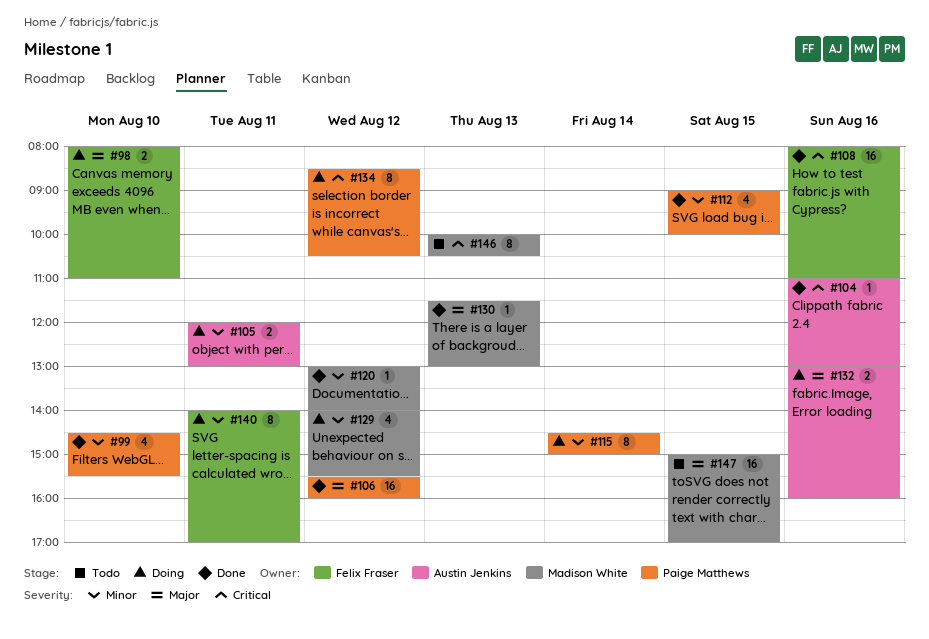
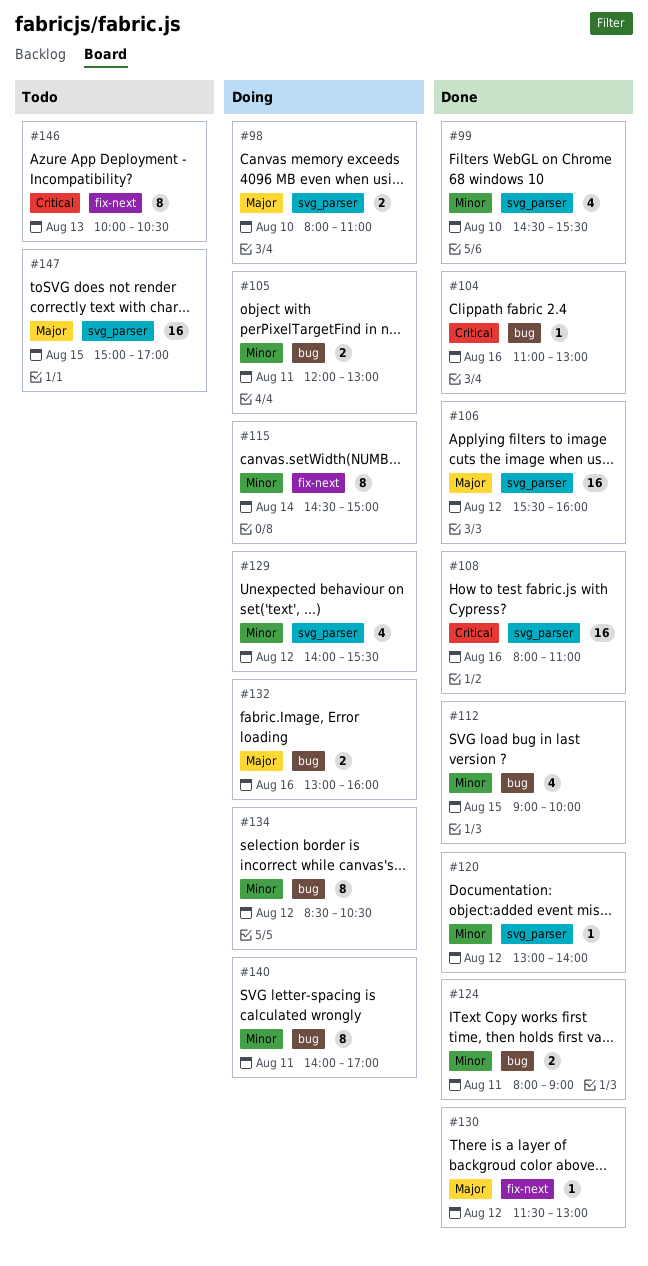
#124: none -> present
#130, day: Aug 13 -> Aug 12
#134, priority: Critical -> Minor

